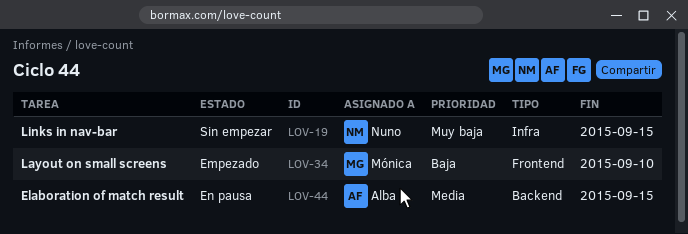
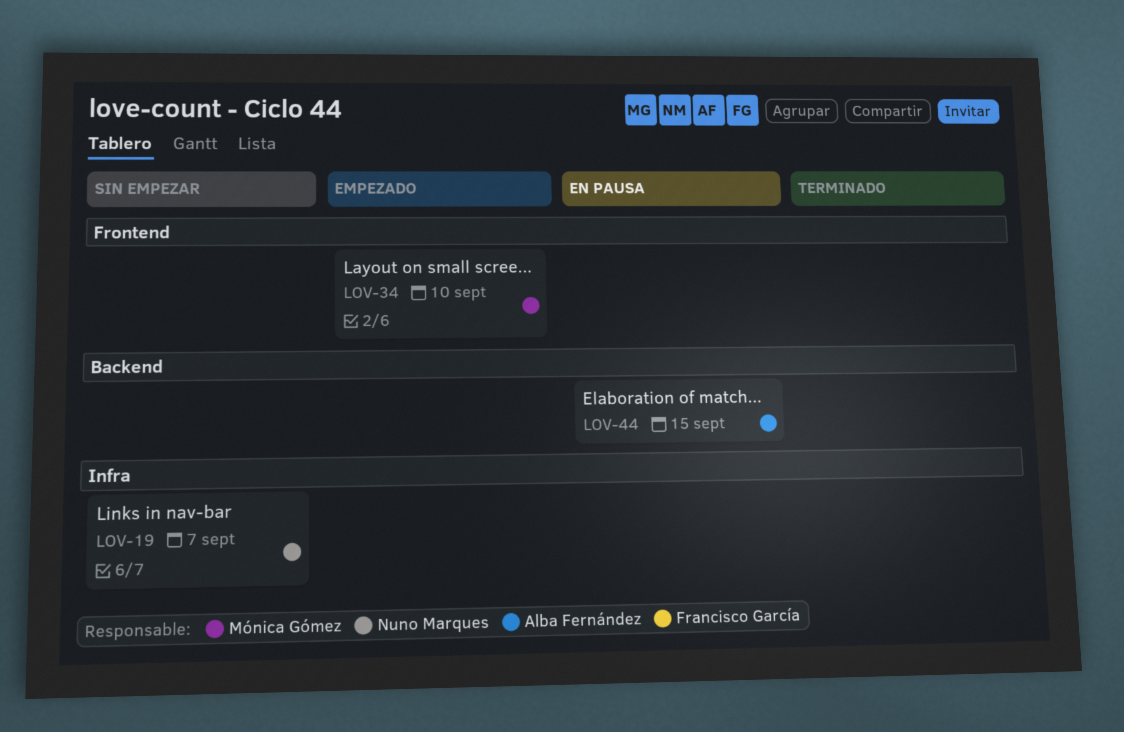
LOV-19, due: Sep 15 -> Sep 7

